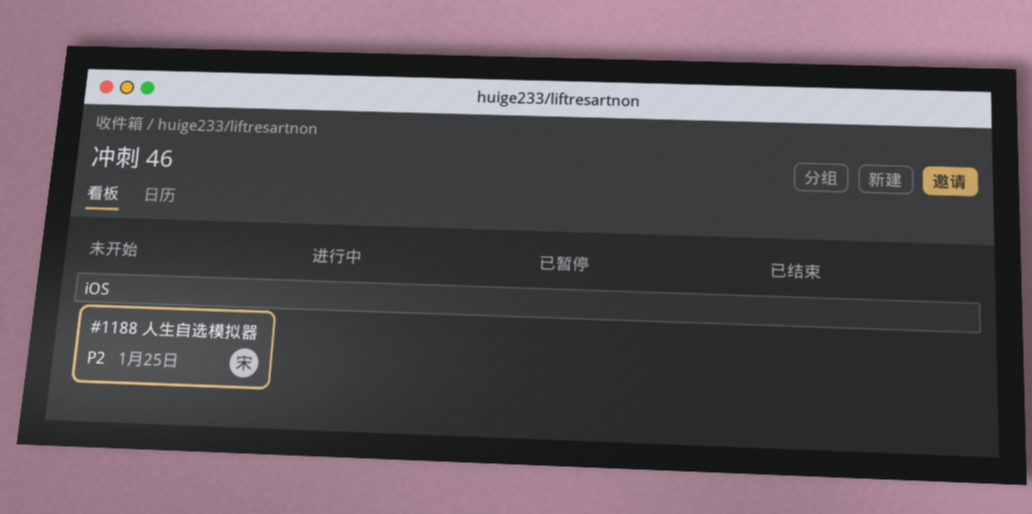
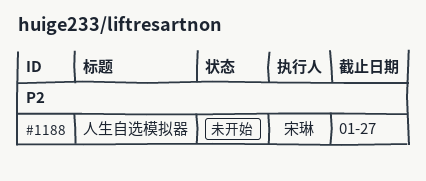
#1188, due: Jan 25 -> Jan 27

